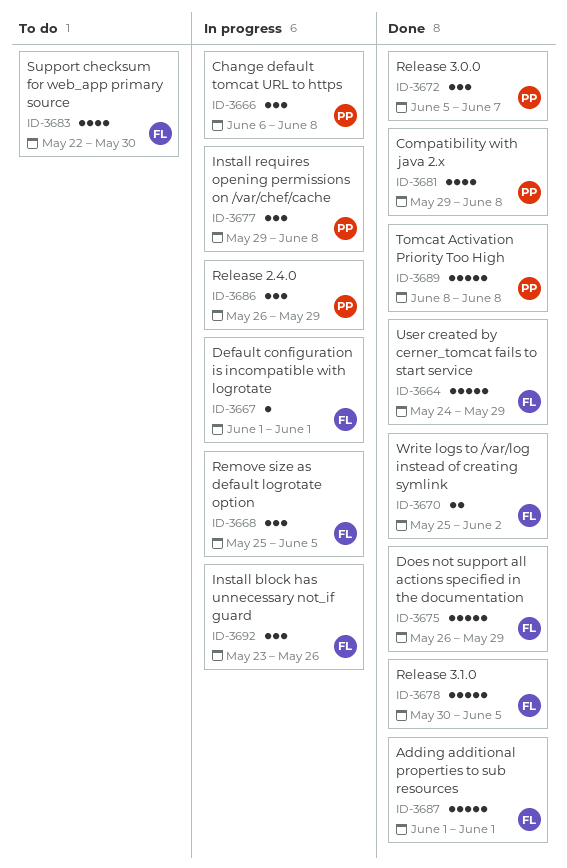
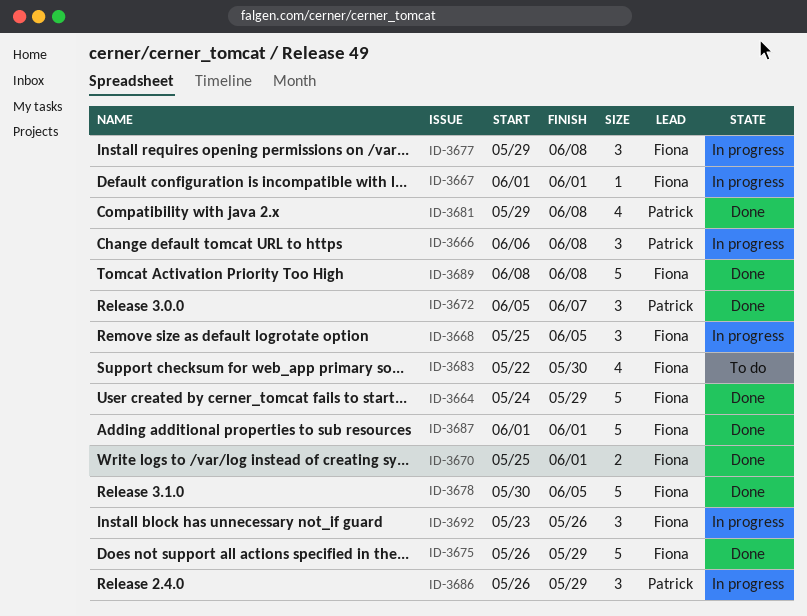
ID-3670, due: Jun 2 -> Jun 1
ID-3677, owner: Patrick -> Fiona
ID-3689, owner: Patrick -> Fiona

